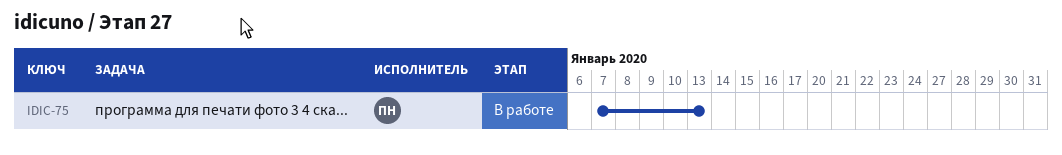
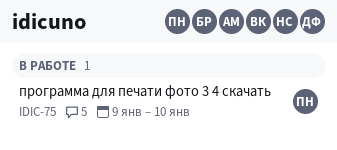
IDIC-75, start: Jan 7 -> Jan 9
IDIC-75, due: Jan 13 -> Jan 10

